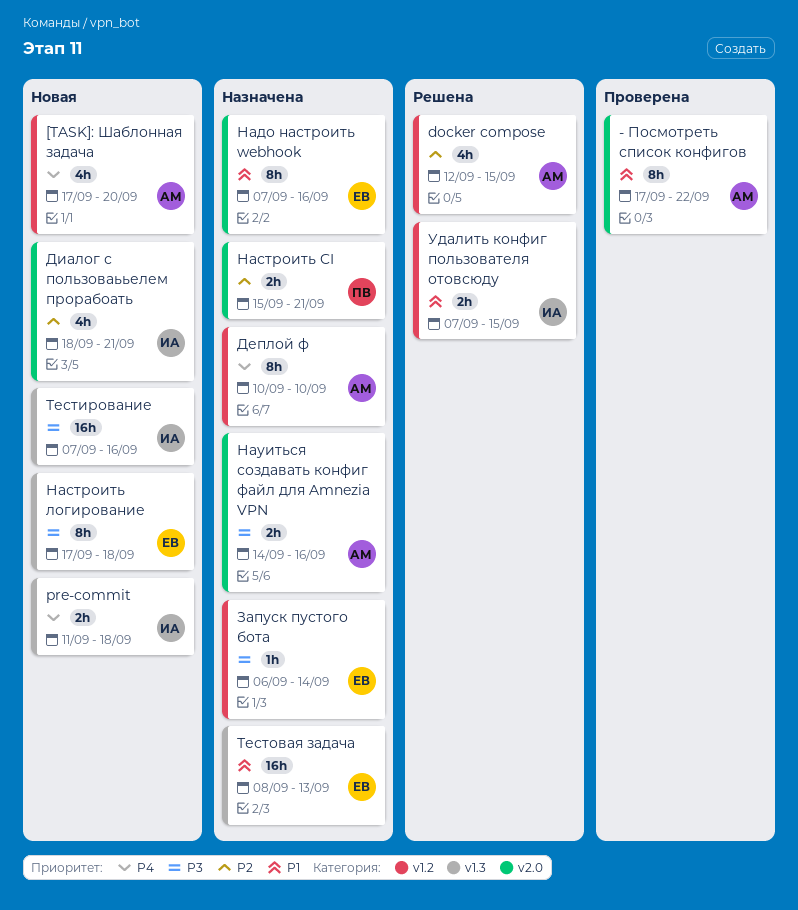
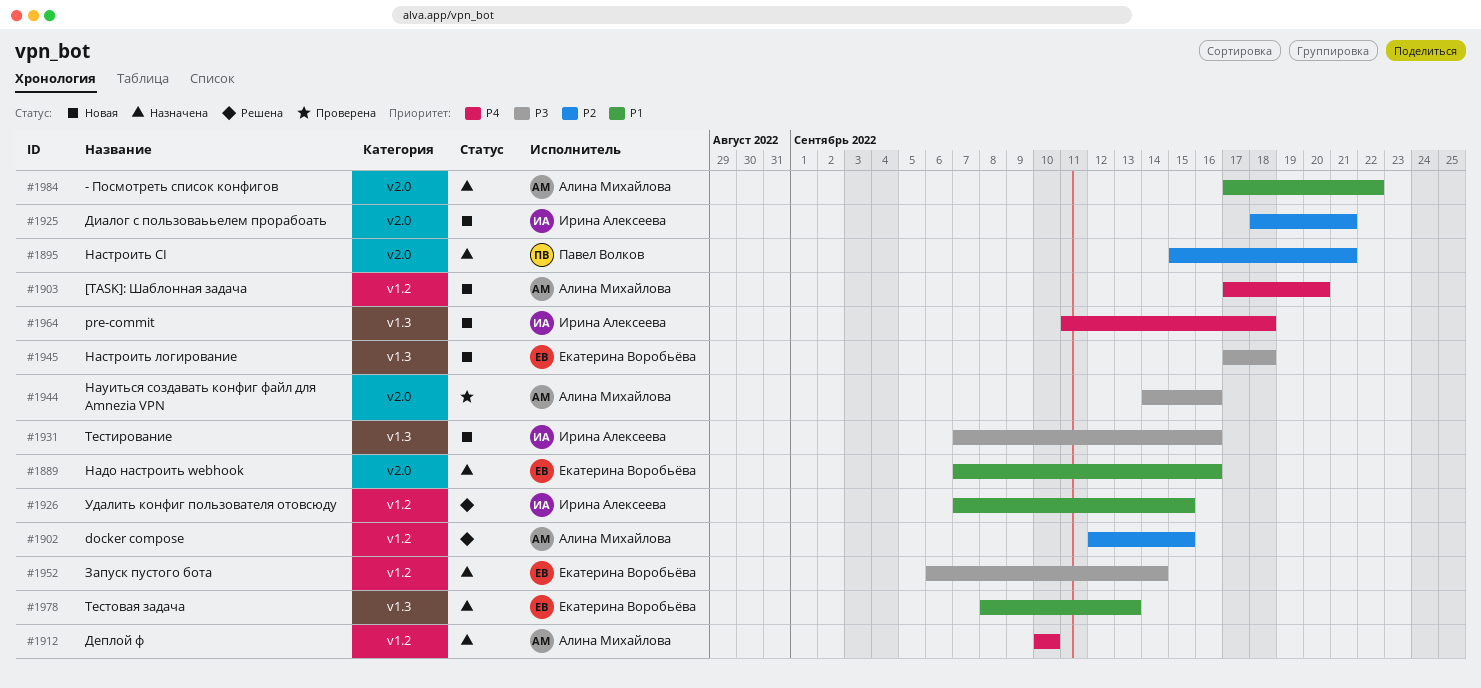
- Посмотреть список конфигов, status: Проверена -> Назначена
Науиться создавать конфиг файл для Amnezia VPN, status: Назначена -> Проверена

